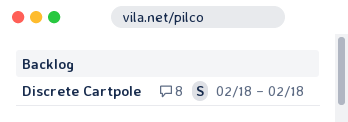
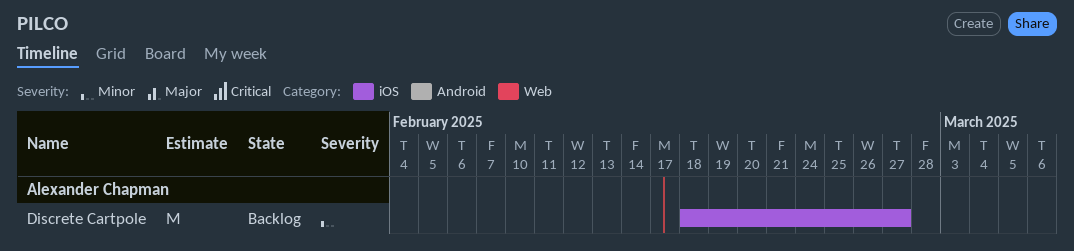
Discrete Cartpole, estimate: S -> M
Discrete Cartpole, due: Feb 18 -> Feb 27

